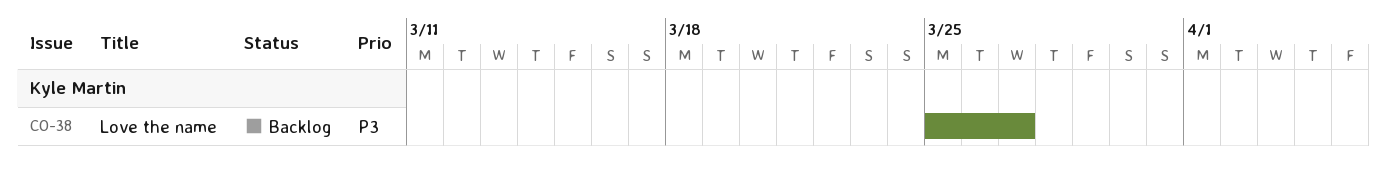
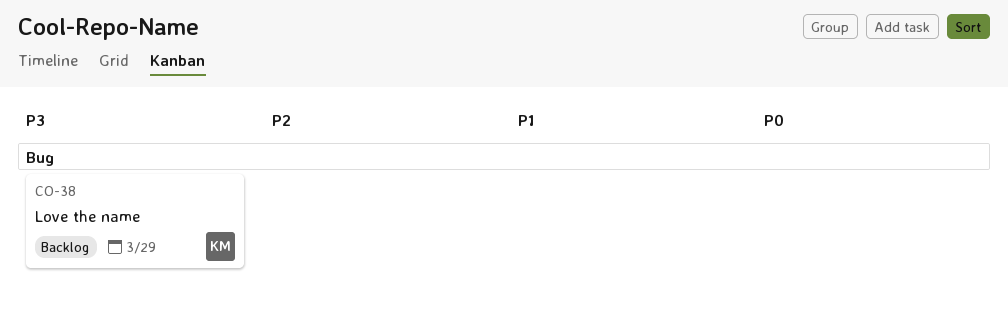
CO-38, due: Mar 27 -> Mar 29

